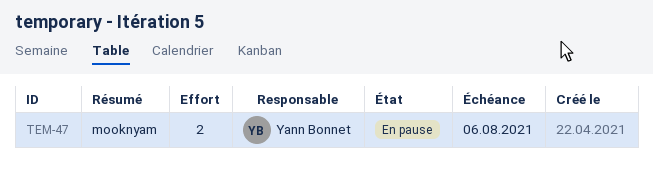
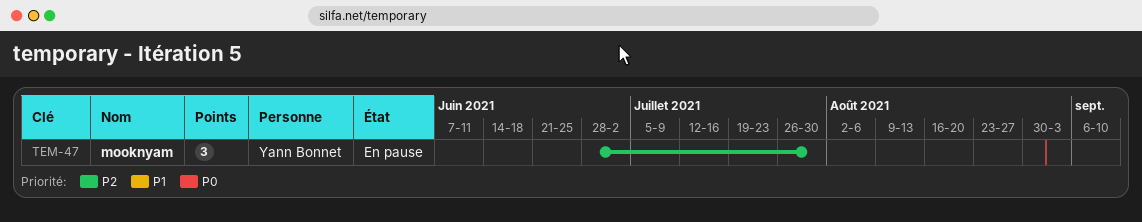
TEM-47, estimate: 2 -> 3
TEM-47, due: Aug 6 -> Jul 30

